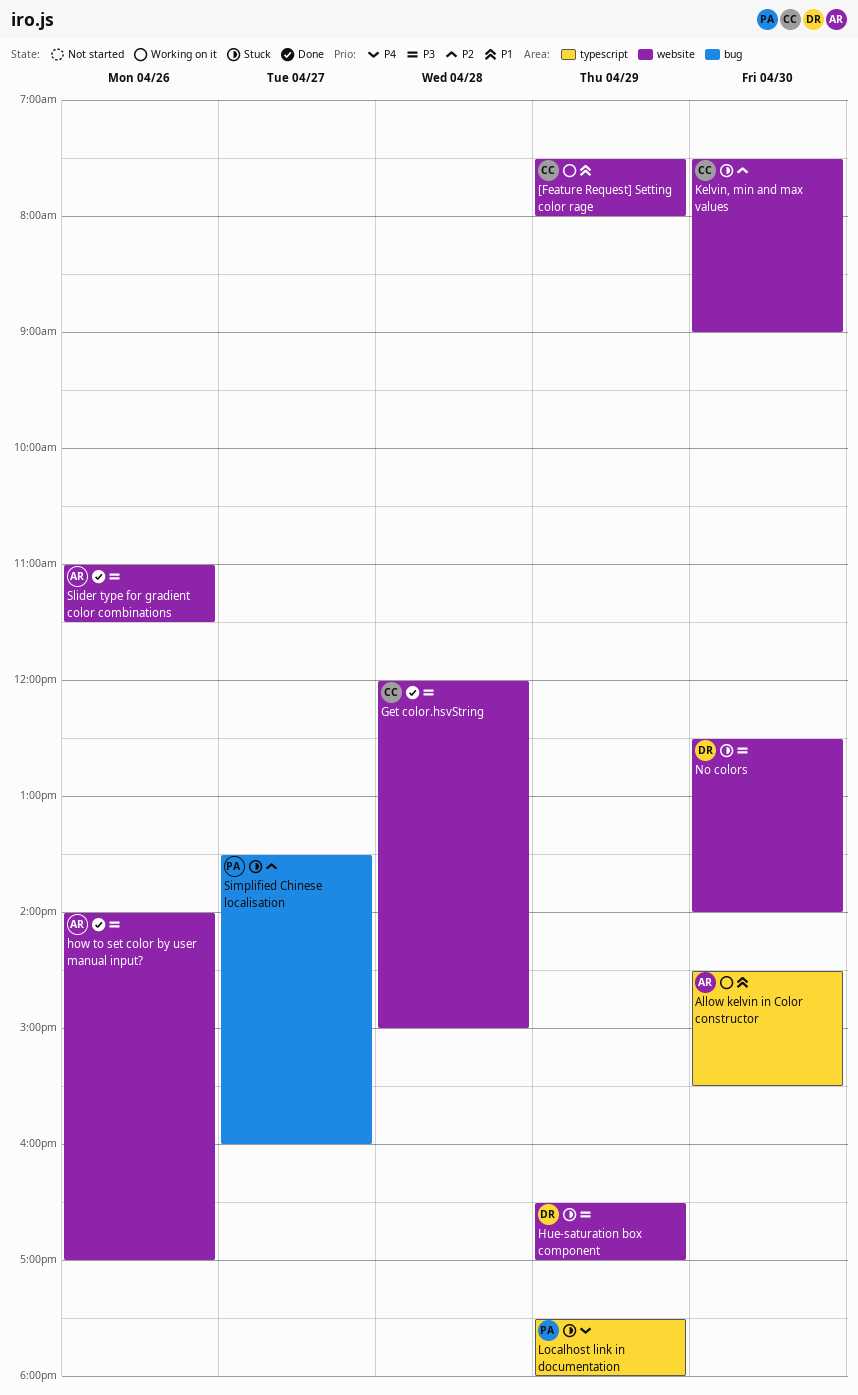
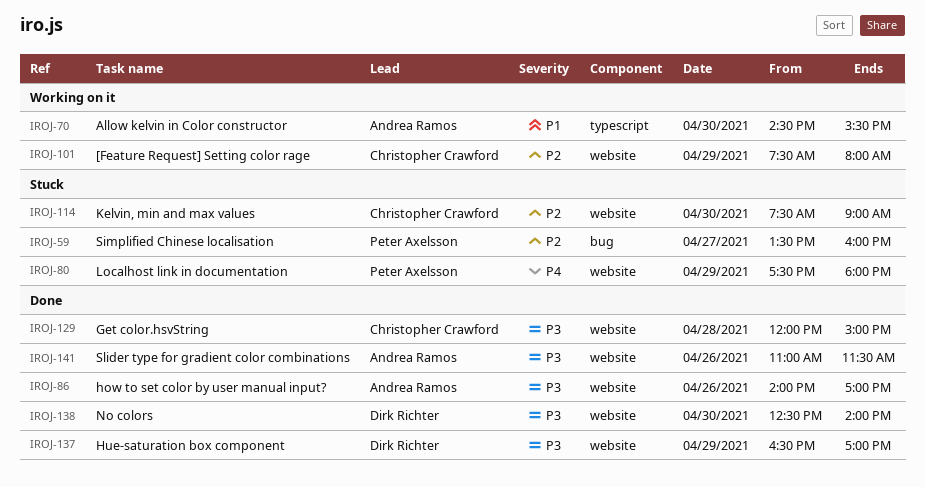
[Feature Request] Setting color rage, priority: P1 -> P2
Hue-saturation box component, status: Stuck -> Done
Localhost link in documentation, label: typescript -> website
No colors, status: Stuck -> Done

